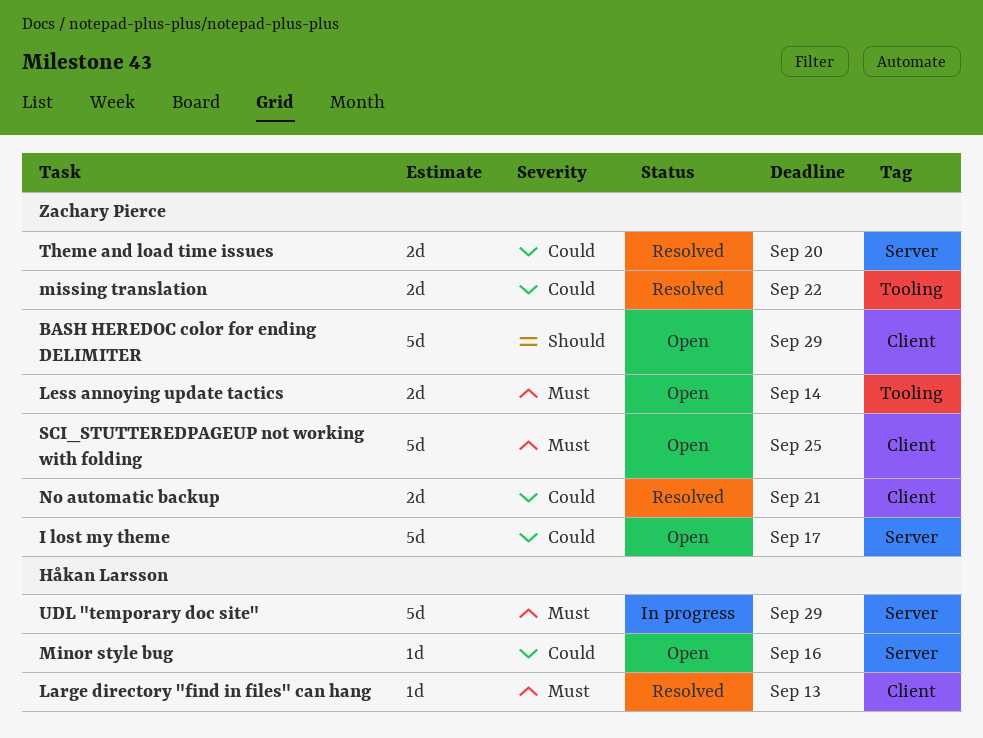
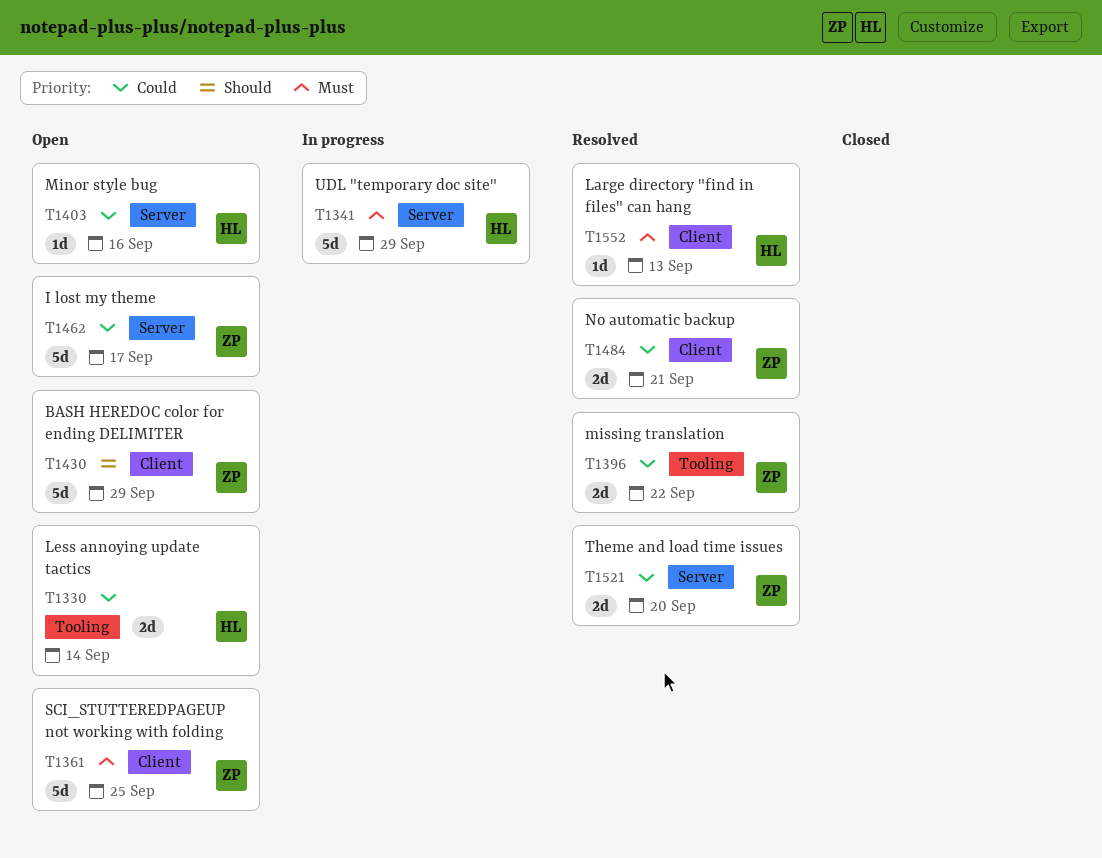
Less annoying update tactics, owner: Zachary Pierce -> Håkan Larsson
Less annoying update tactics, priority: Must -> Could

